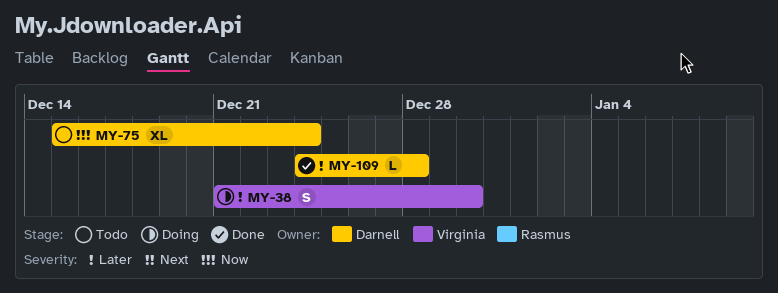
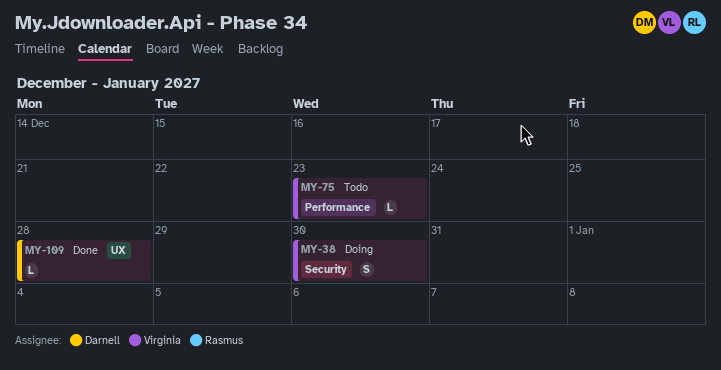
MY-75, owner: Darnell -> Virginia
MY-75, estimate: XL -> L
MY-75, due: Dec 24 -> Dec 23

